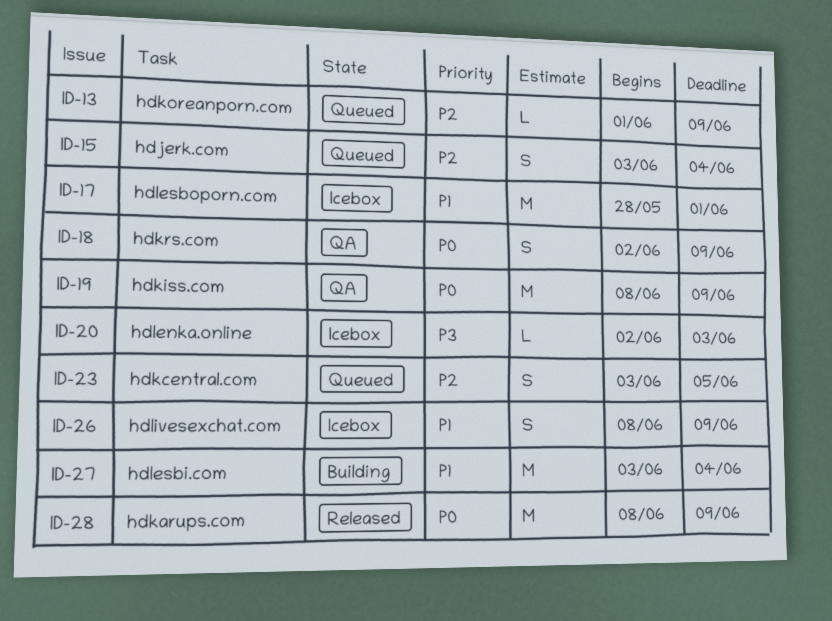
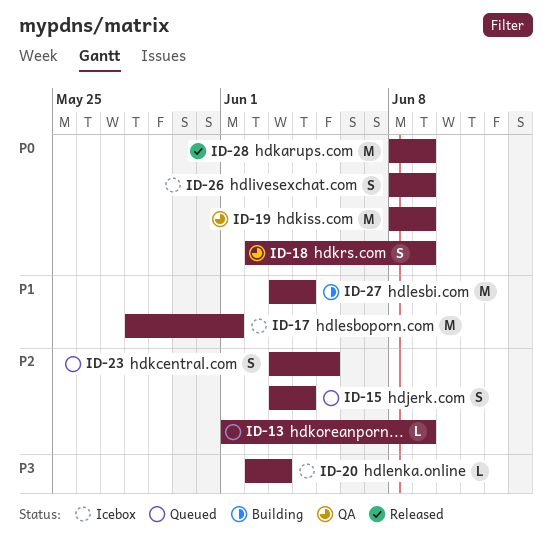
ID-26, priority: P1 -> P0

